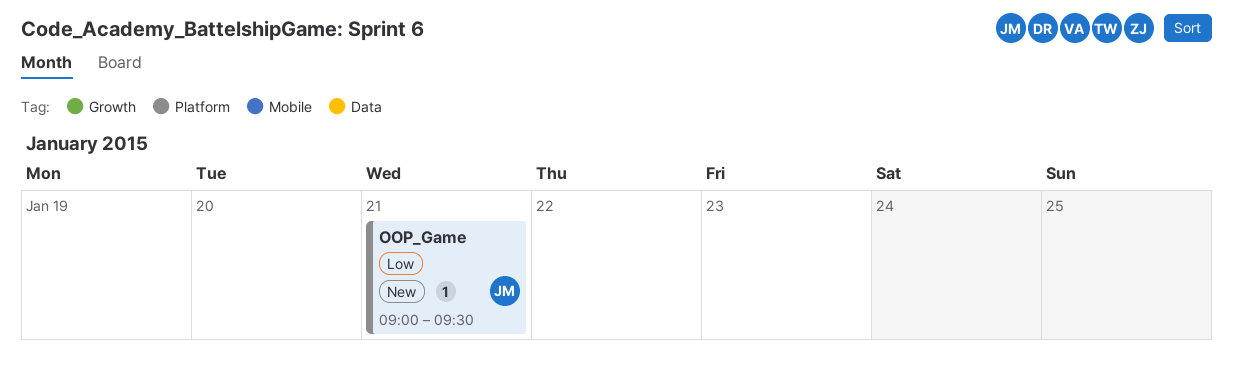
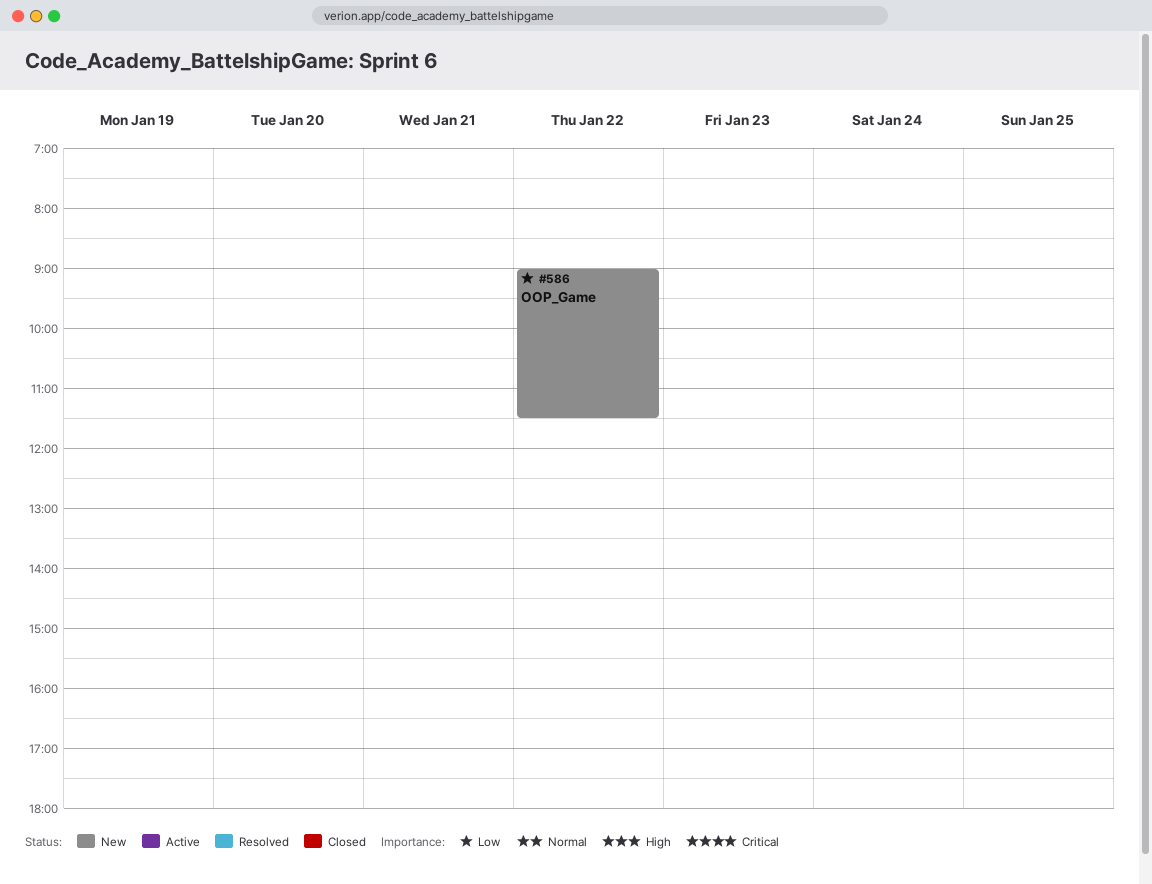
OOP_Game, day: Jan 21 -> Jan 22
OOP_Game, ends: 09:30 -> 11:30

